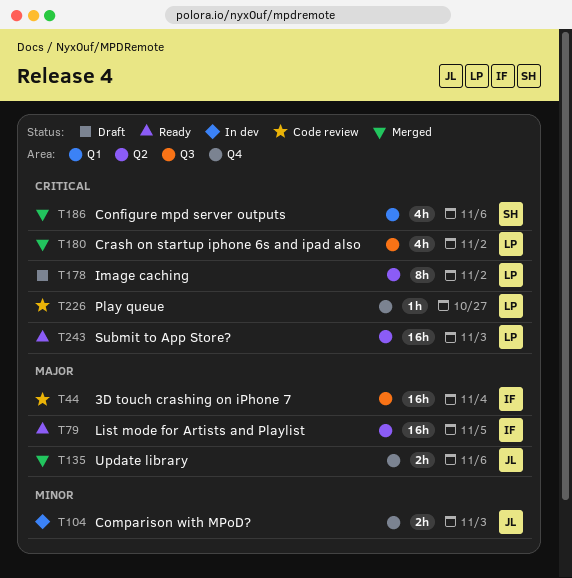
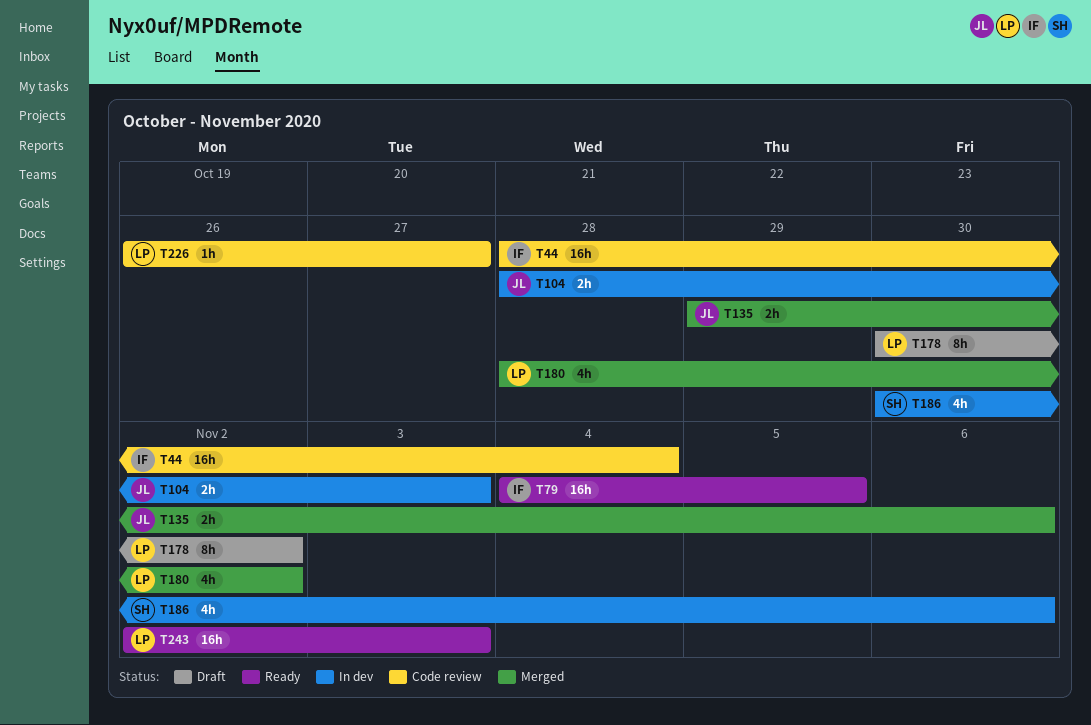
T186, status: Merged -> In dev

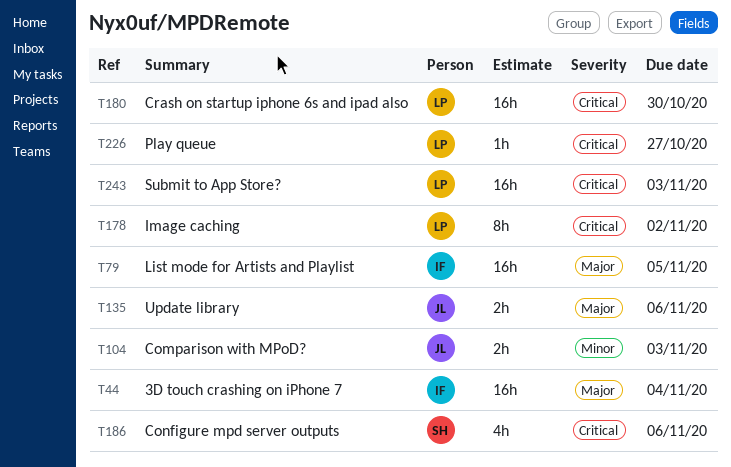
T180, estimate: 4h -> 16h
T180, due: Nov 2 -> Oct 30

